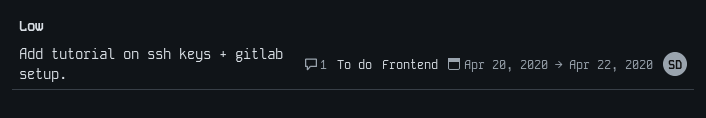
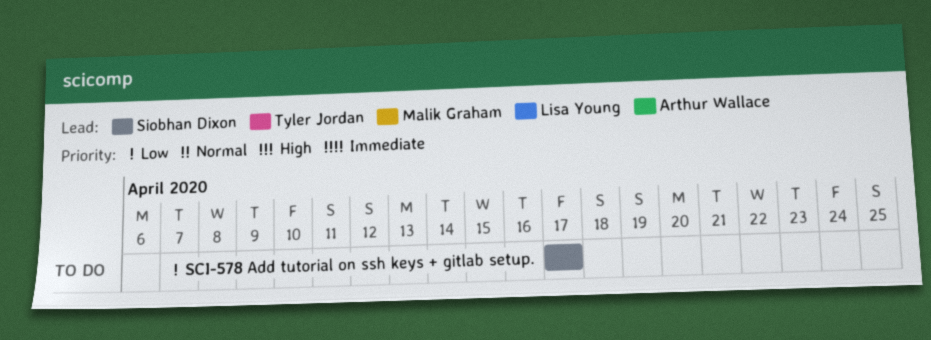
Add tutorial on ssh keys + gitlab setup., start: Apr 20 -> Apr 17
Add tutorial on ssh keys + gitlab setup., due: Apr 22 -> Apr 17

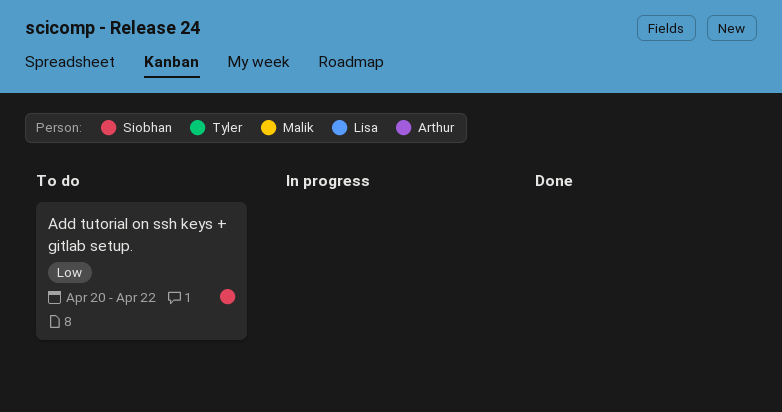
Add tutorial on ssh keys + gitlab setup., start: Apr 17 -> Apr 20
Add tutorial on ssh keys + gitlab setup., due: Apr 17 -> Apr 22

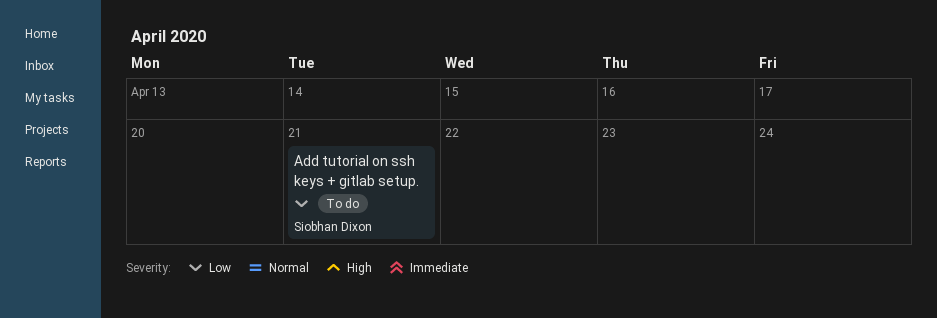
Add tutorial on ssh keys + gitlab setup., due: Apr 22 -> Apr 21

